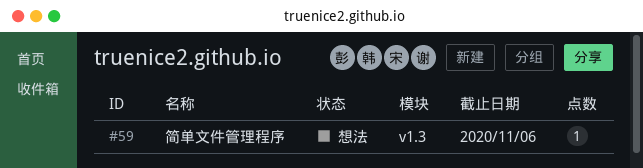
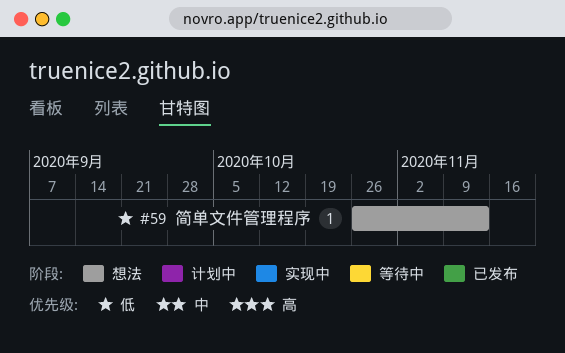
#59, due: Nov 6 -> Nov 13

